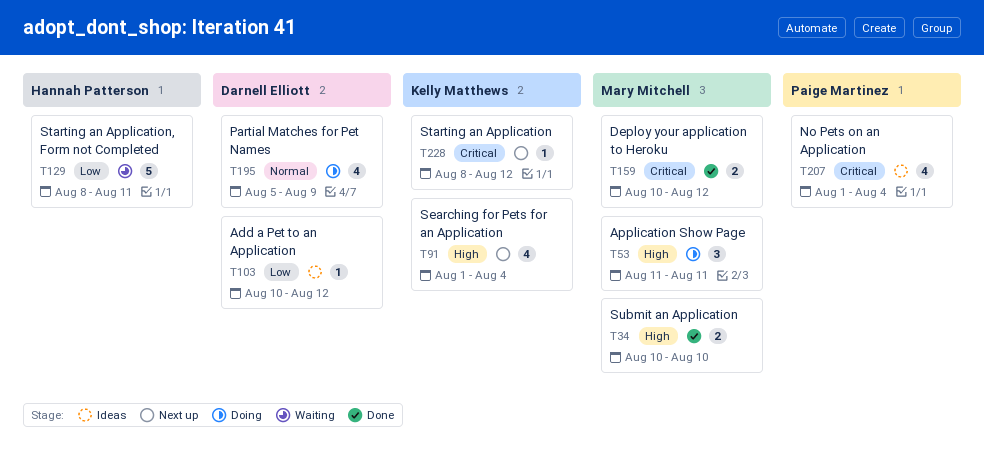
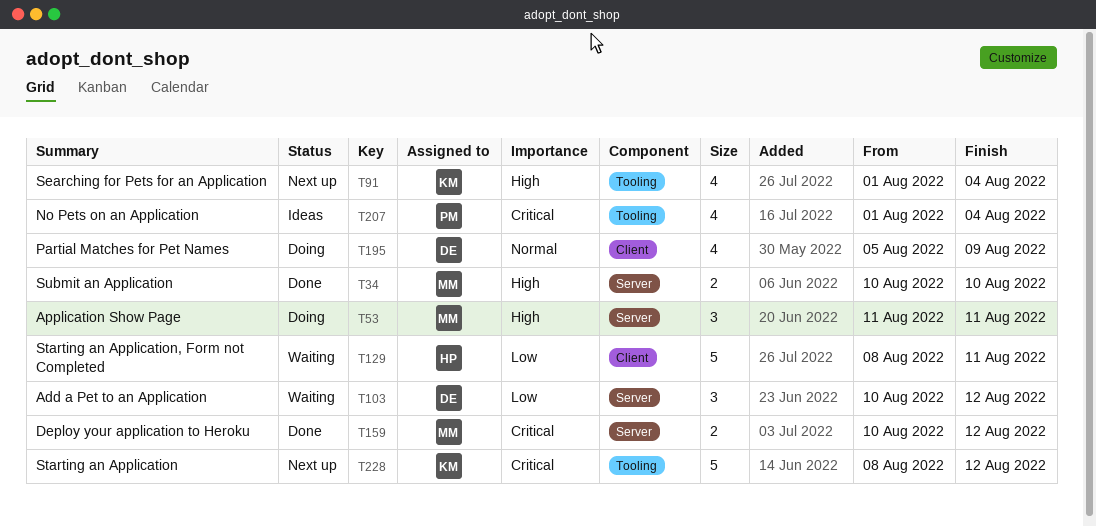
T103, status: Ideas -> Waiting
T103, estimate: 1 -> 3
T228, estimate: 1 -> 5

